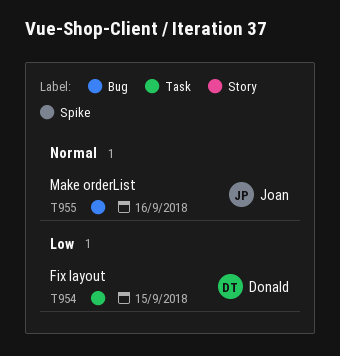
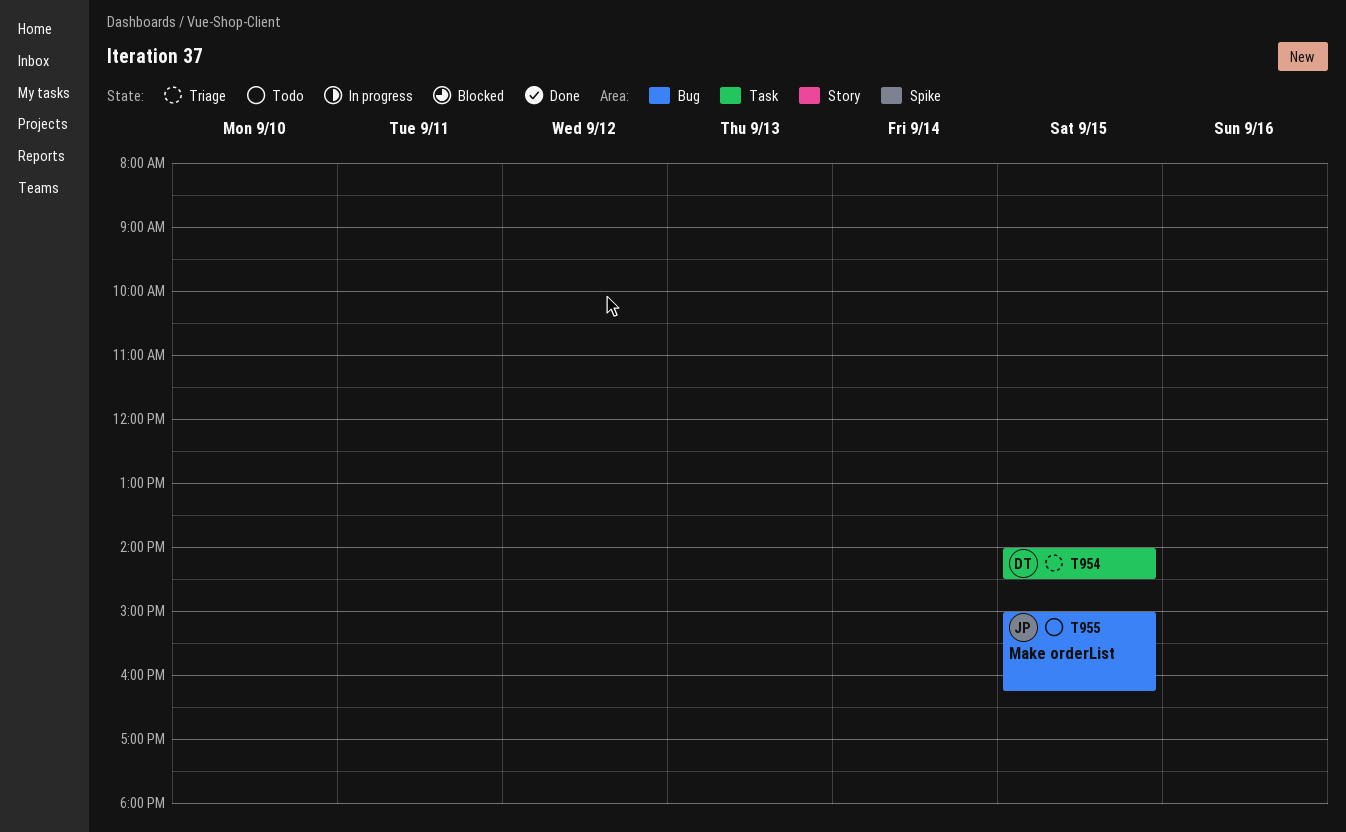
T955, day: Sep 16 -> Sep 15

